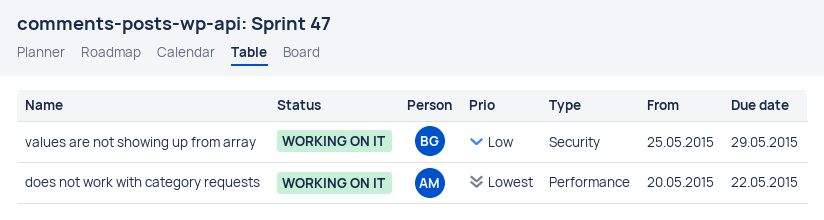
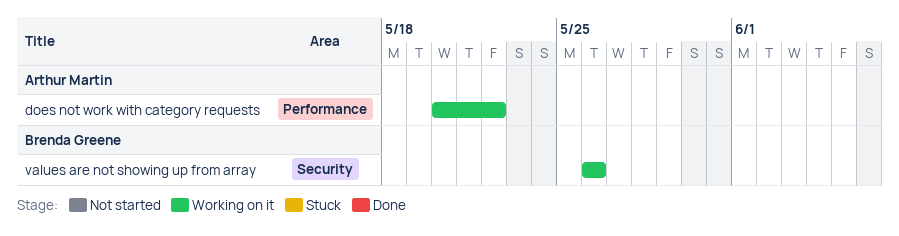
values are not showing up from array, start: May 25 -> May 26
values are not showing up from array, due: May 29 -> May 26

